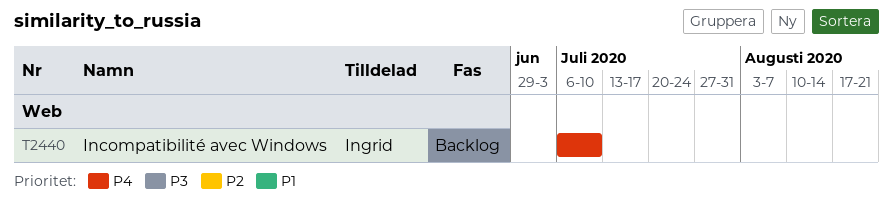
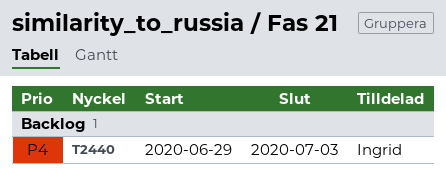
T2440, start: Jul 6 -> Jun 29
T2440, due: Jul 10 -> Jul 3

